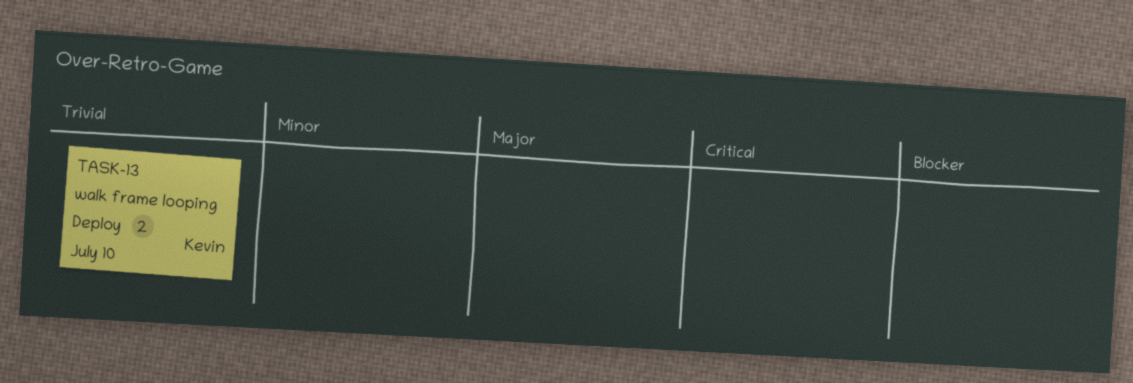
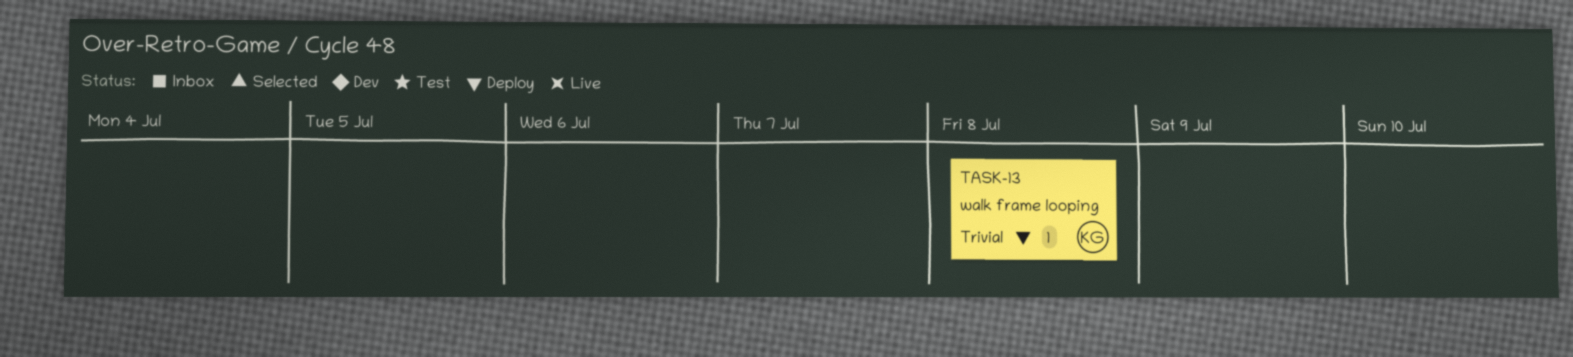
TASK-13, estimate: 2 -> 1
TASK-13, due: Jul 10 -> Jul 8

